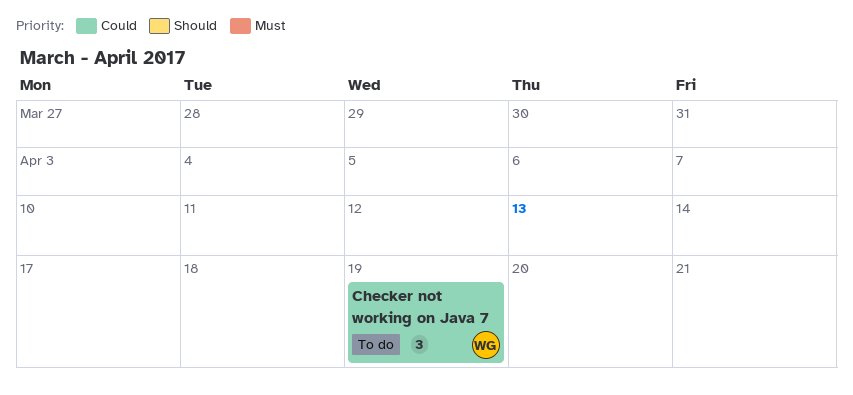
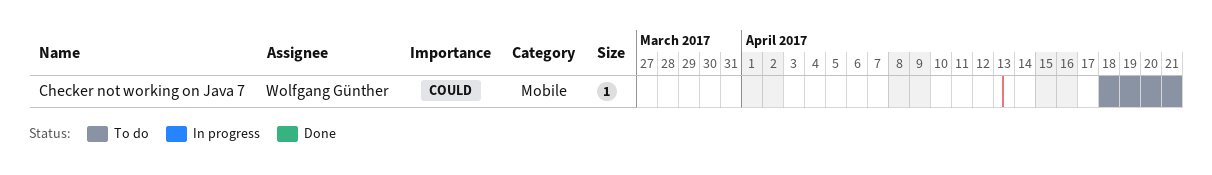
Checker not working on Java 7, estimate: 3 -> 1
Checker not working on Java 7, due: Apr 19 -> Apr 21

